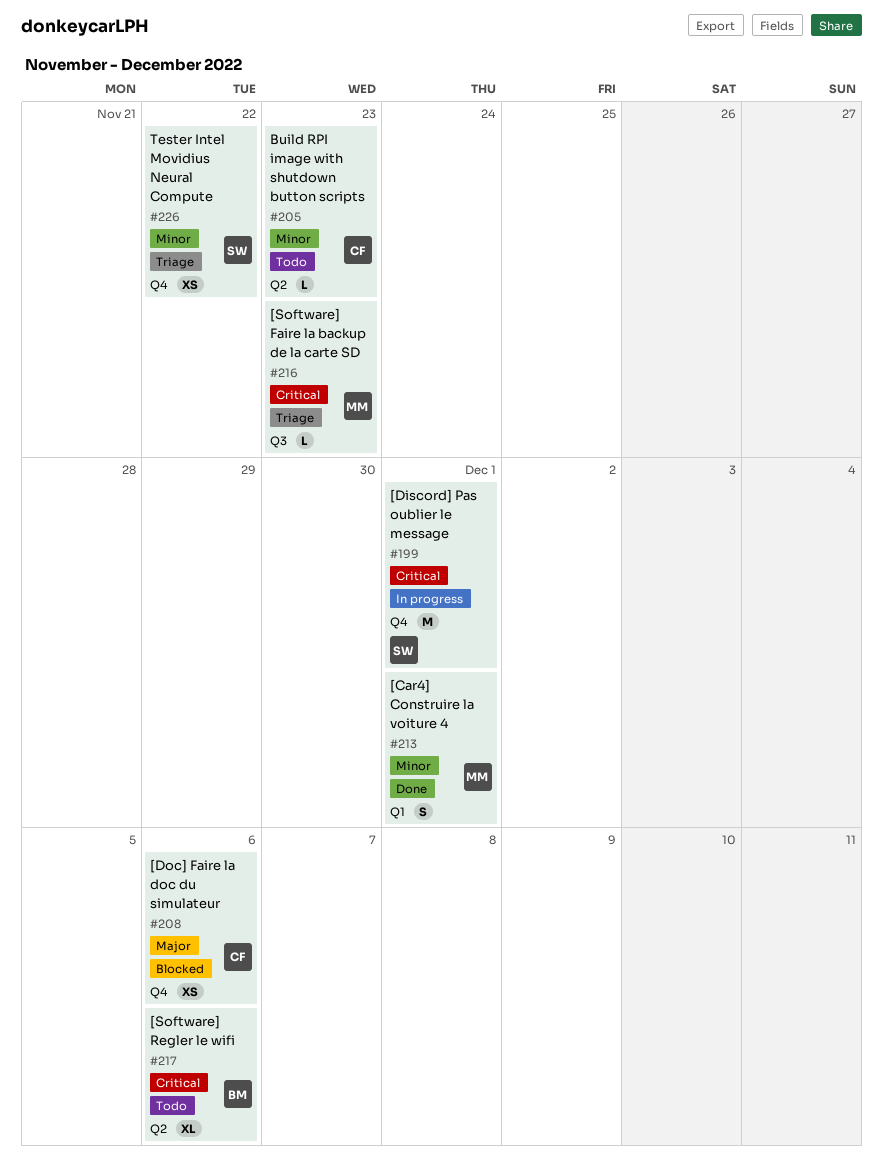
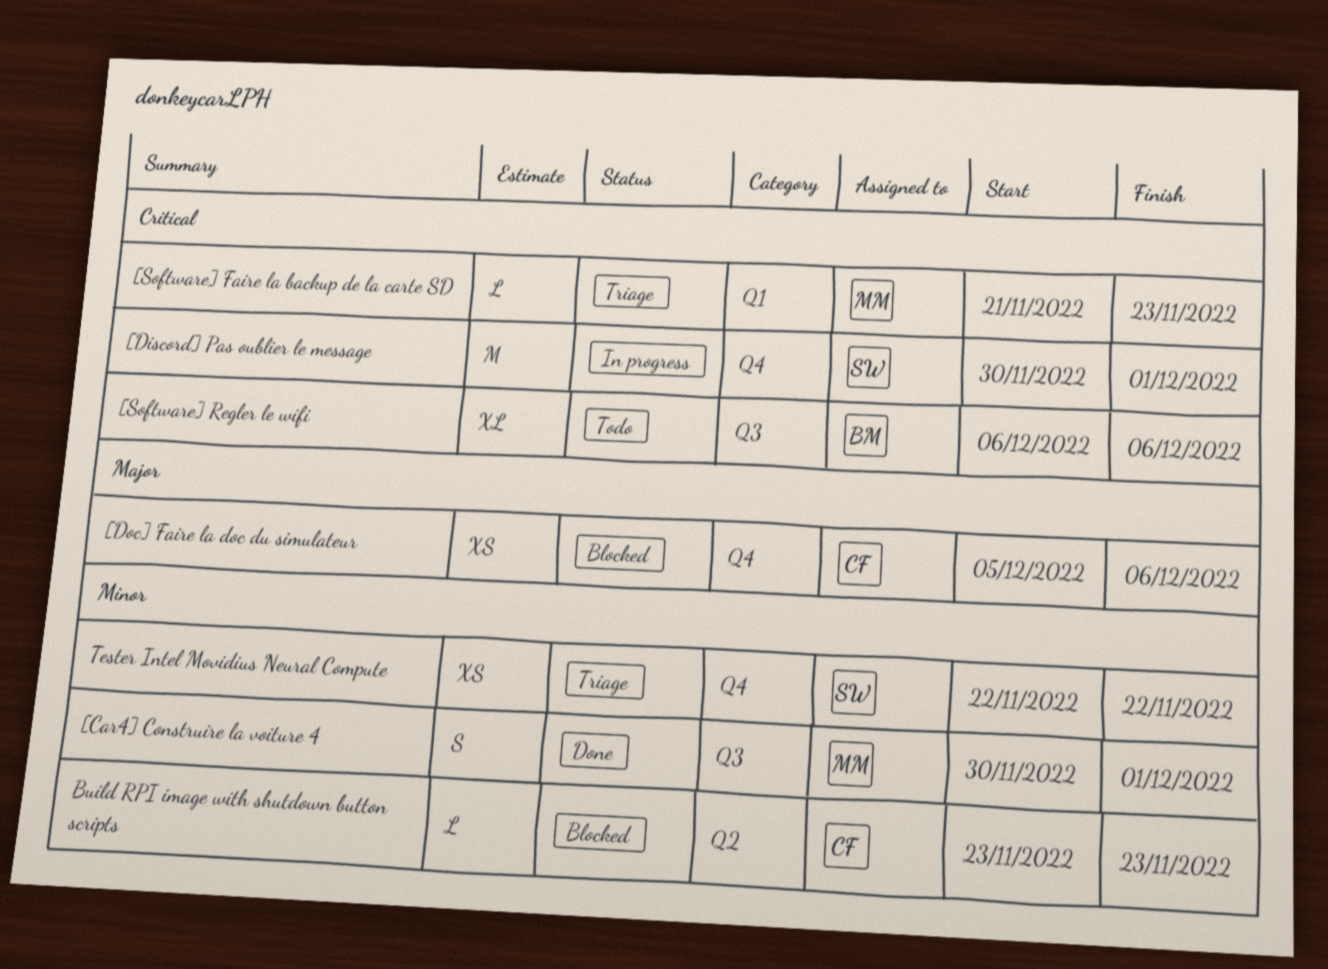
[Car4] Construire la voiture 4, label: Q1 -> Q3
[Software] Faire la backup de la carte SD, label: Q3 -> Q1
[Software] Regler le wifi, label: Q2 -> Q3
Build RPI image with shutdown button scripts, status: Todo -> Blocked

